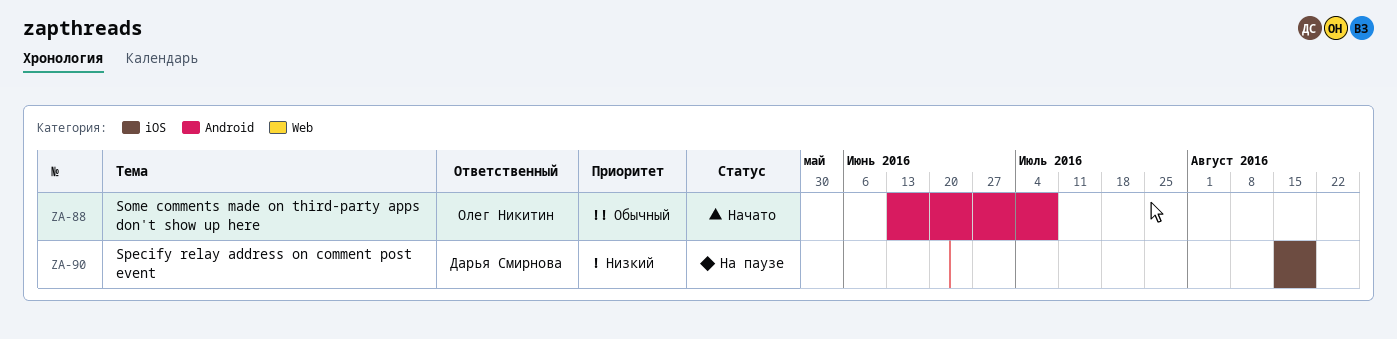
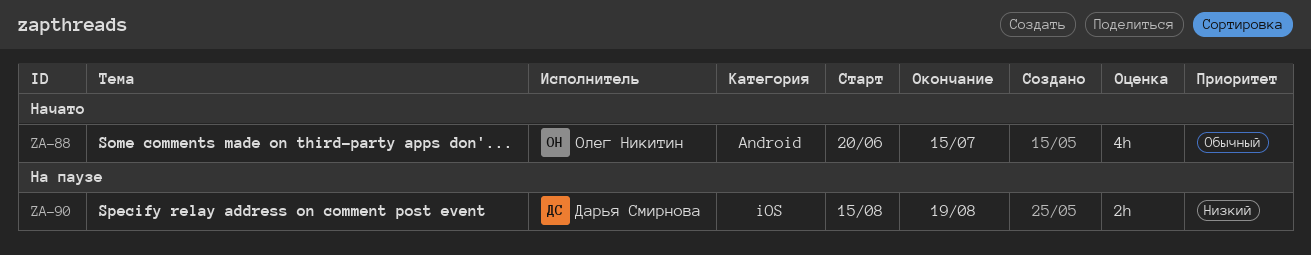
ZA-88, start: Jun 13 -> Jun 20
ZA-88, due: Jul 8 -> Jul 15

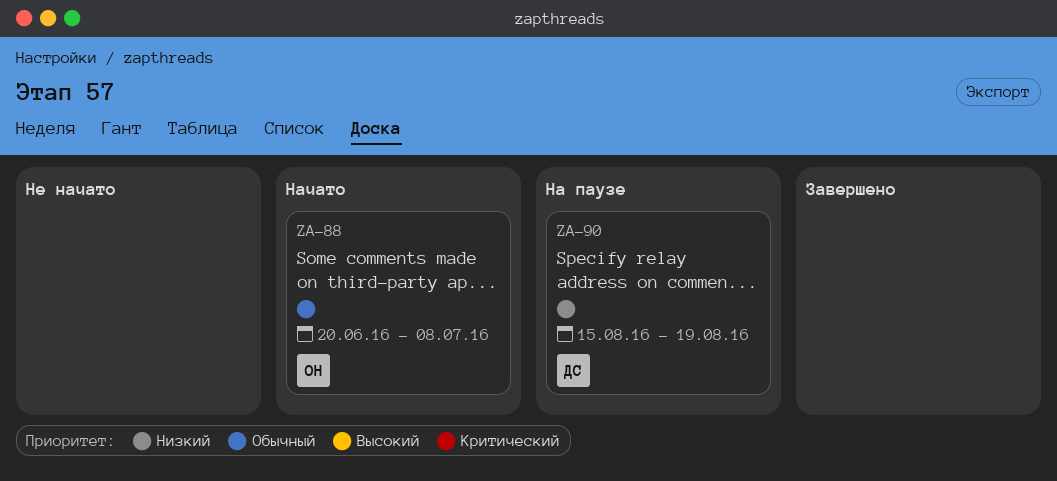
ZA-88, due: Jul 15 -> Jul 8

